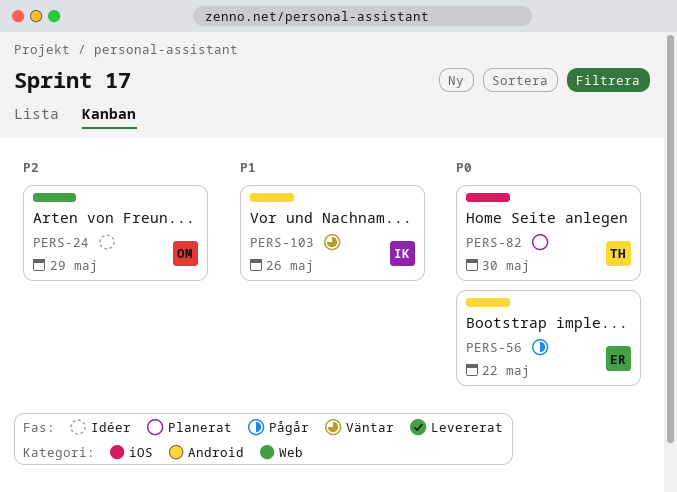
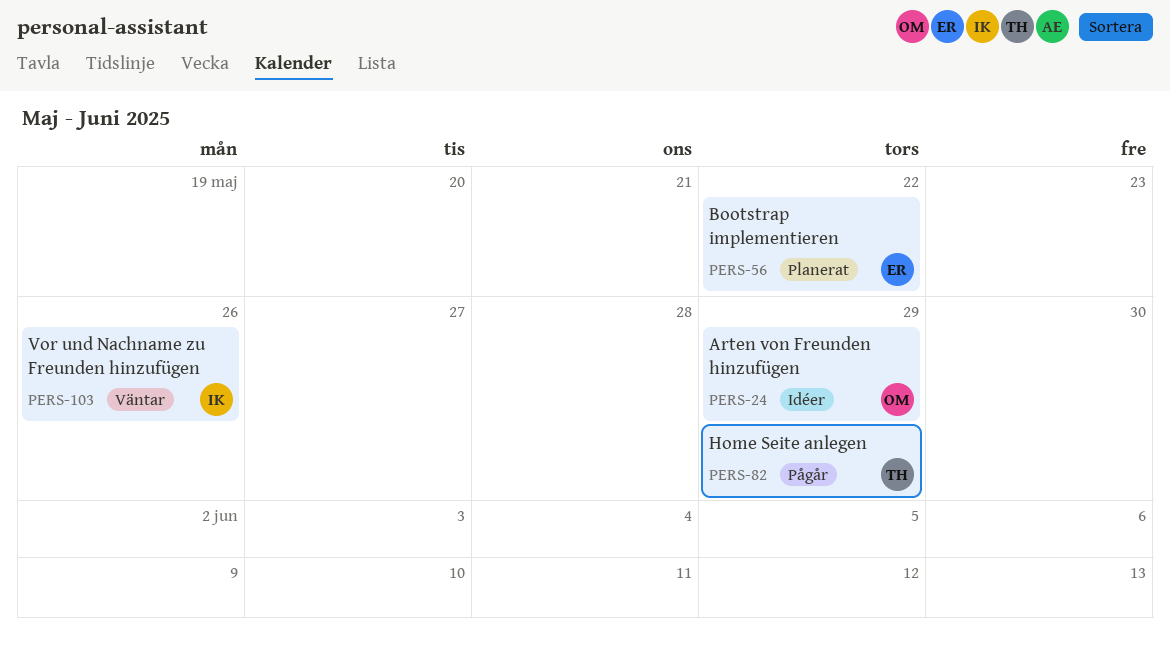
PERS-56, status: Pågår -> Planerat
PERS-82, status: Planerat -> Pågår
PERS-82, due: May 30 -> May 29

